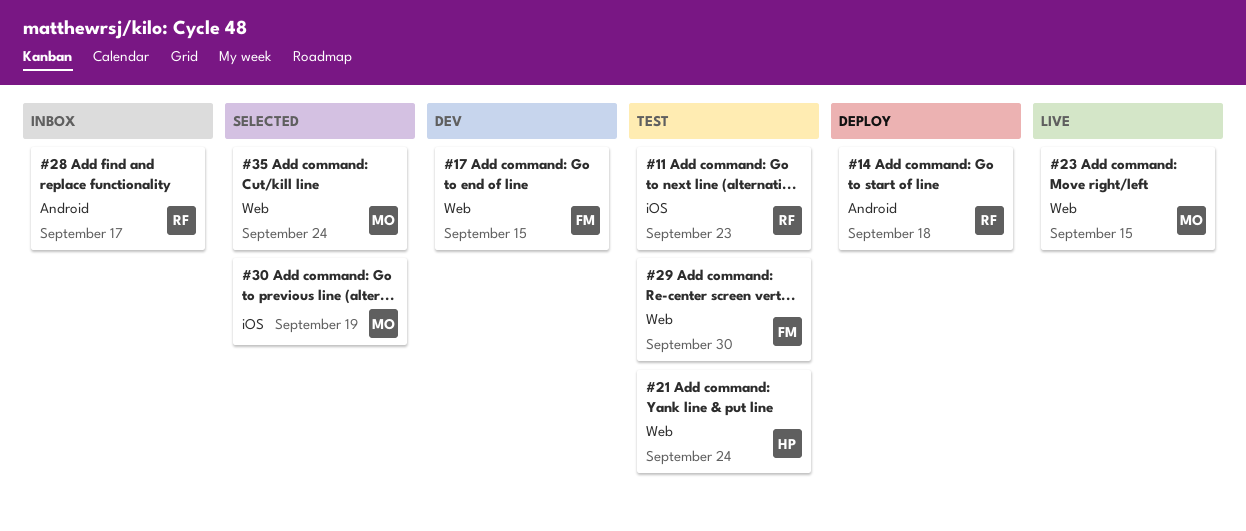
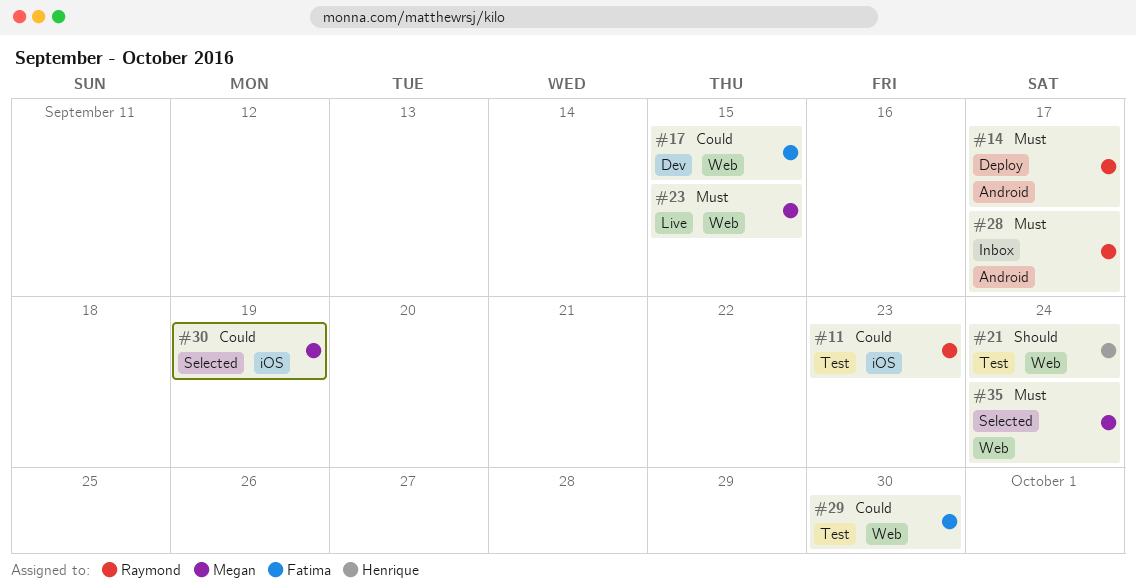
#14, due: Sep 18 -> Sep 17

